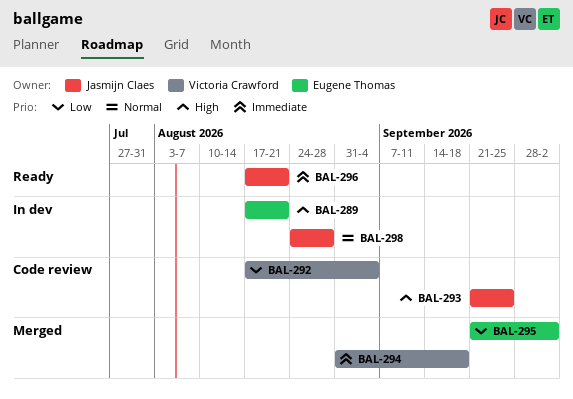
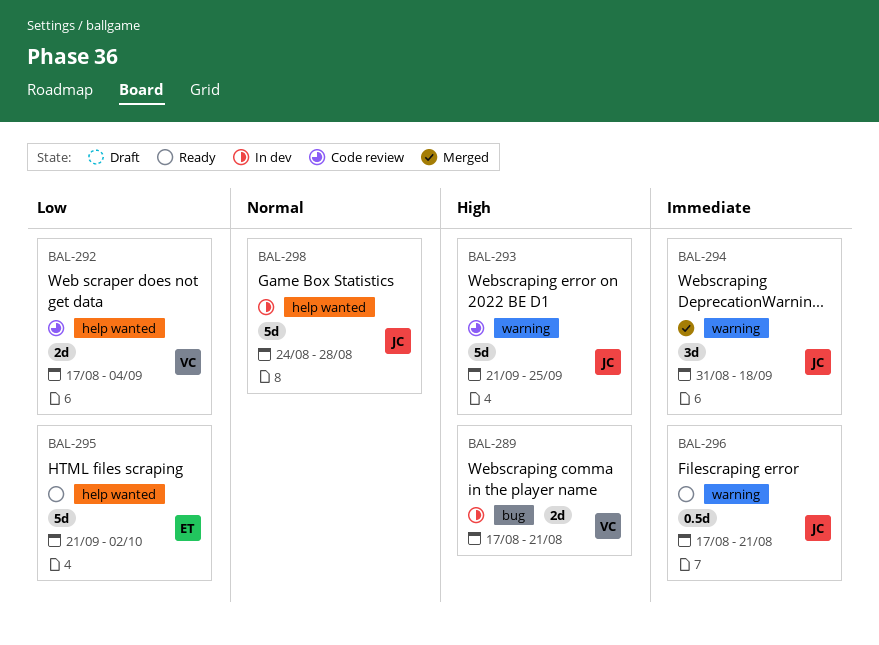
BAL-289, owner: Eugene Thomas -> Victoria Crawford
BAL-294, owner: Victoria Crawford -> Jasmijn Claes
BAL-295, status: Merged -> Ready

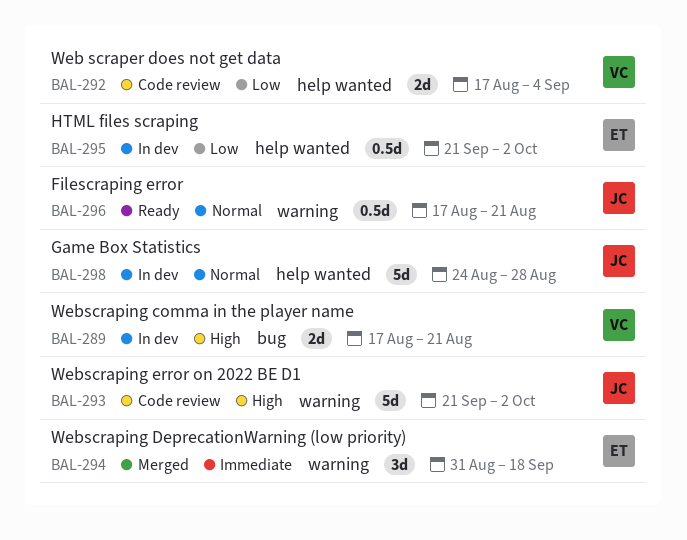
BAL-293, due: Sep 25 -> Oct 2
BAL-294, owner: JC -> ET
BAL-295, status: Ready -> In dev
BAL-295, estimate: 5d -> 0.5d
BAL-296, priority: Immediate -> Normal

